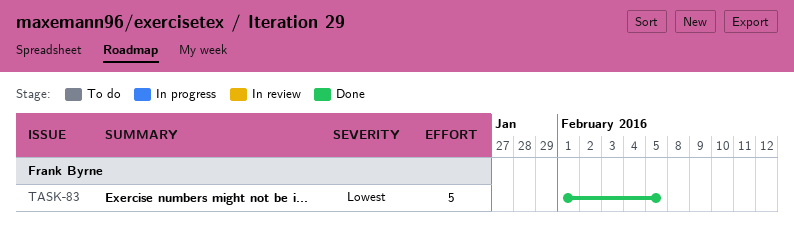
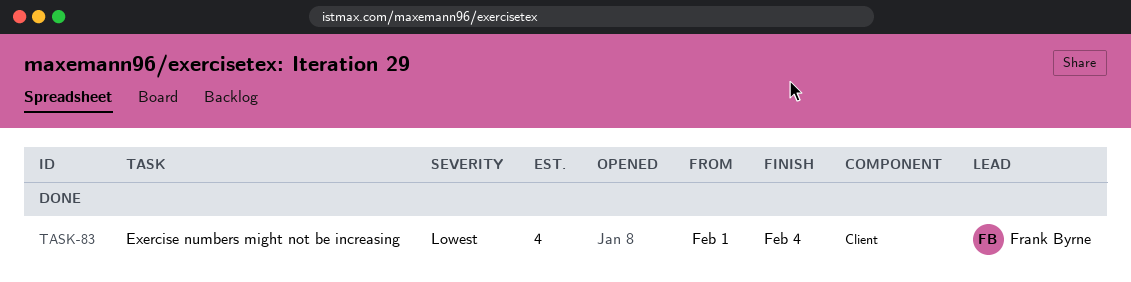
TASK-83, estimate: 5 -> 4
TASK-83, due: Feb 5 -> Feb 4

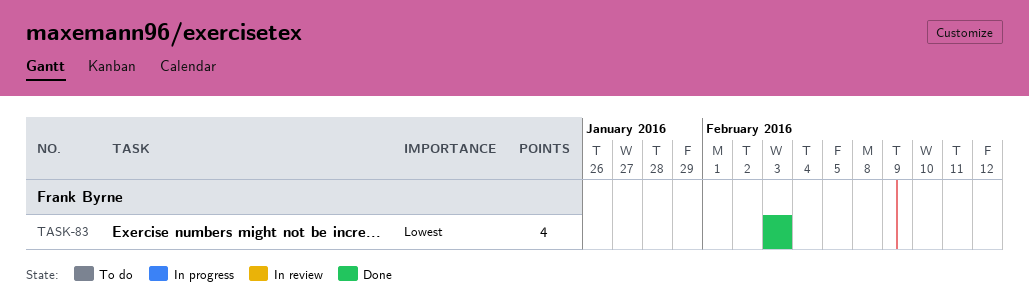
TASK-83, start: Feb 1 -> Feb 3
TASK-83, due: Feb 4 -> Feb 3

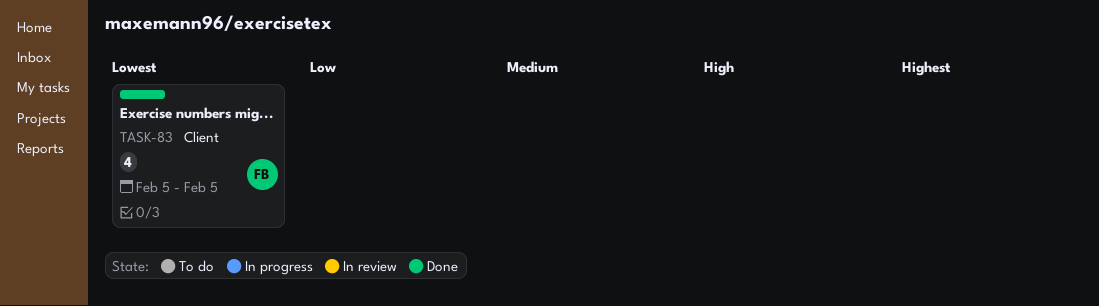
TASK-83, start: Feb 3 -> Feb 5
TASK-83, due: Feb 3 -> Feb 5

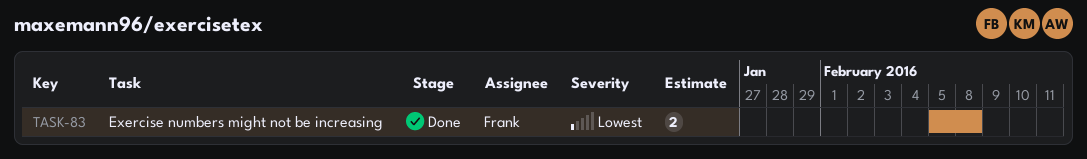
TASK-83, estimate: 4 -> 2
TASK-83, due: Feb 5 -> Feb 8

